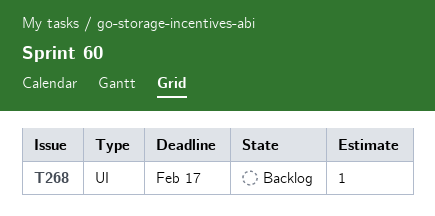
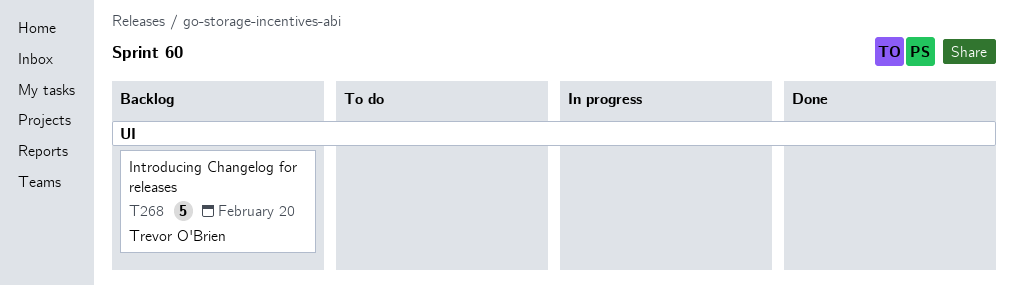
T268, estimate: 1 -> 5
T268, due: Feb 17 -> Feb 20

